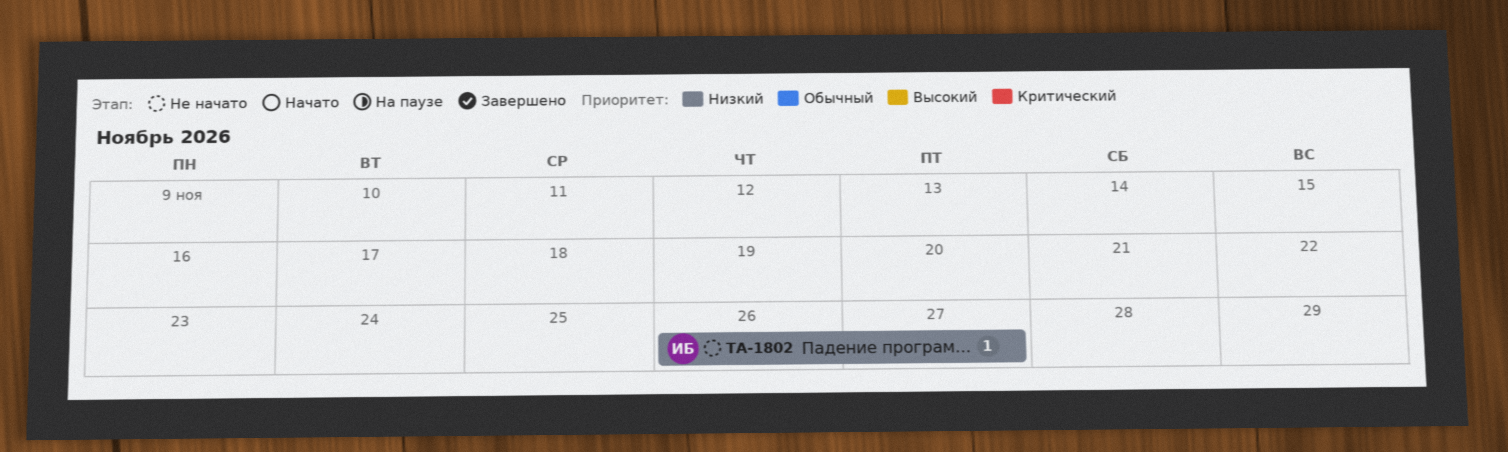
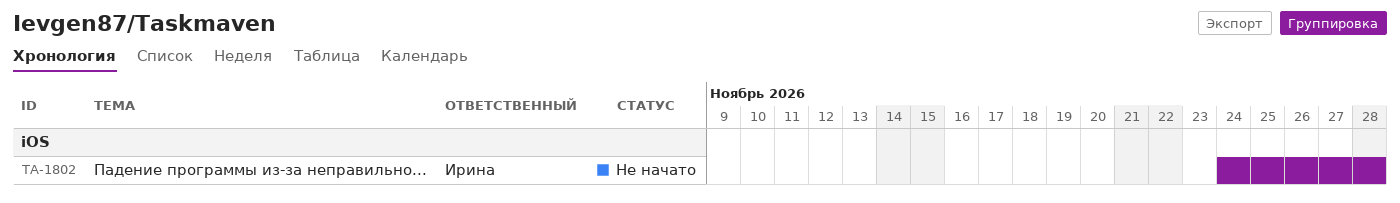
TA-1802, start: Nov 26 -> Nov 24
TA-1802, due: Nov 27 -> Nov 28

